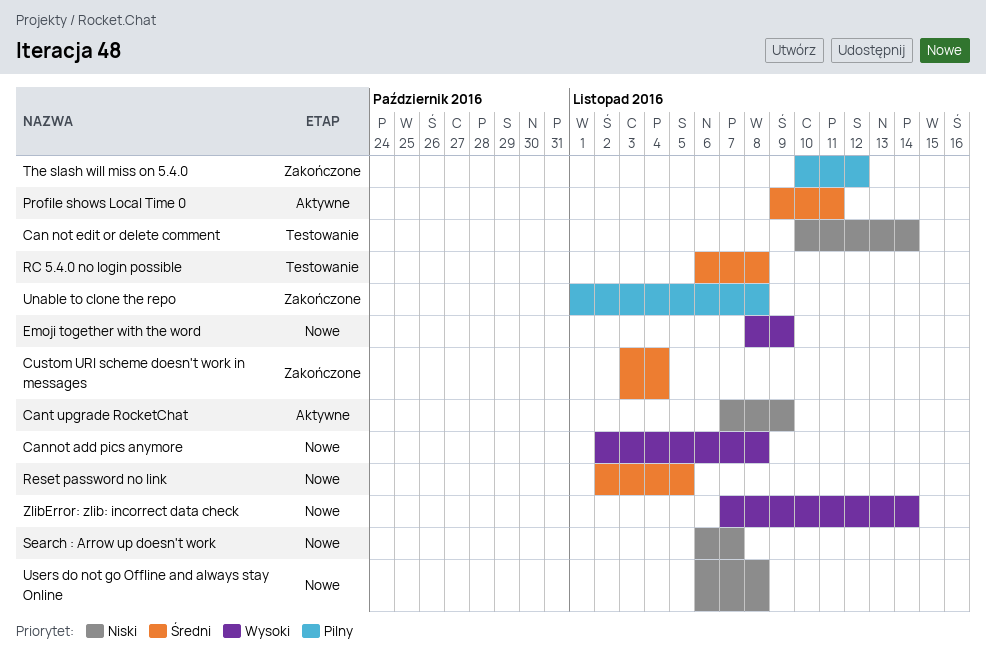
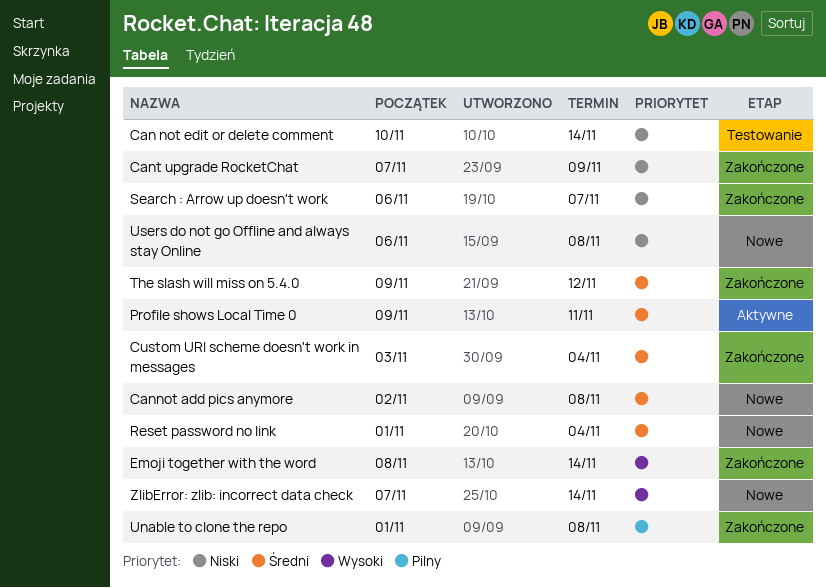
Cannot add pics anymore, priority: Wysoki -> Średni
Cant upgrade RocketChat, status: Aktywne -> Zakończone
Emoji together with the word, status: Nowe -> Zakończone
Emoji together with the word, due: Nov 9 -> Nov 14
RC 5.4.0 no login possible: present -> none
Reset password no link, start: Nov 2 -> Nov 1
Reset password no link, due: Nov 5 -> Nov 4
Search : Arrow up doesn't work, status: Nowe -> Zakończone
The slash will miss on 5.4.0, priority: Pilny -> Średni
The slash will miss on 5.4.0, start: Nov 10 -> Nov 9

